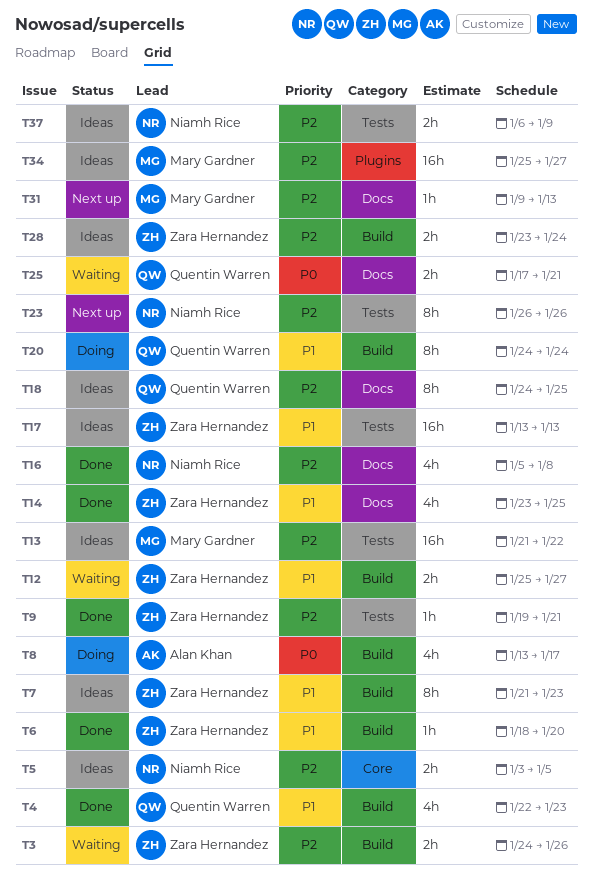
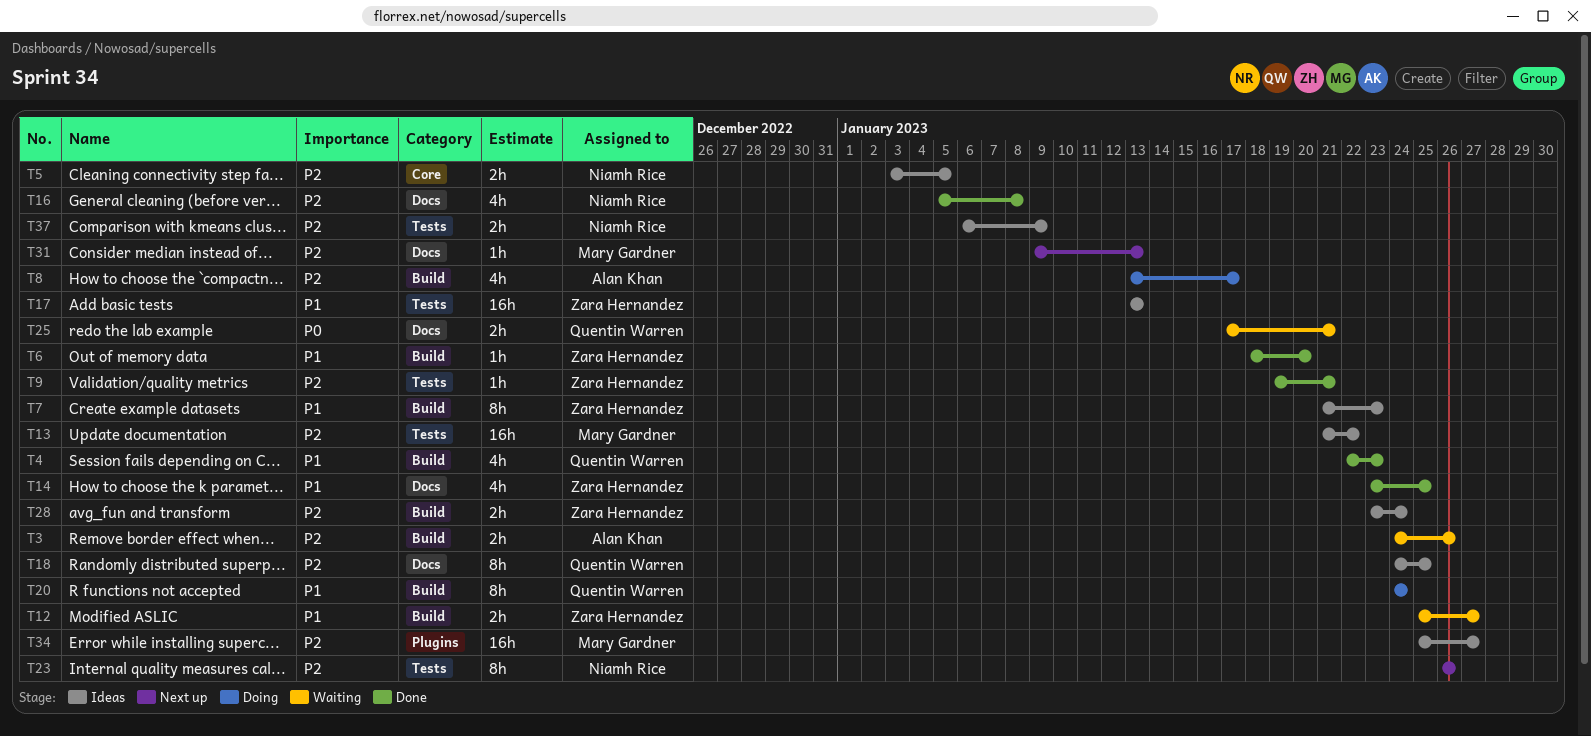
T3, owner: Zara Hernandez -> Alan Khan
T8, priority: P0 -> P2

